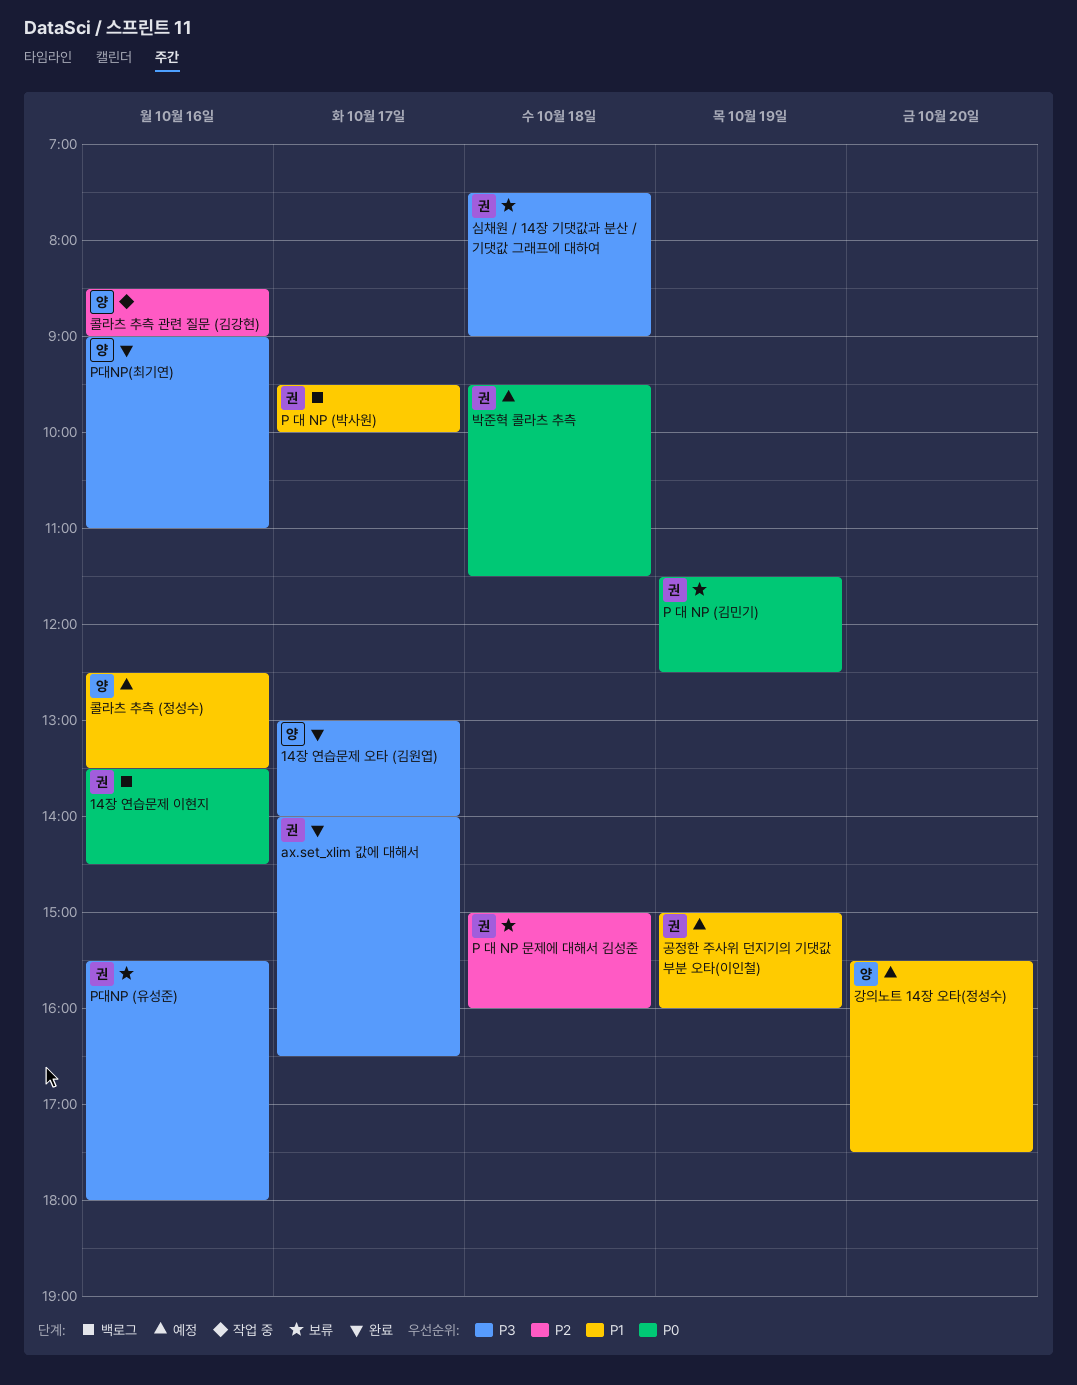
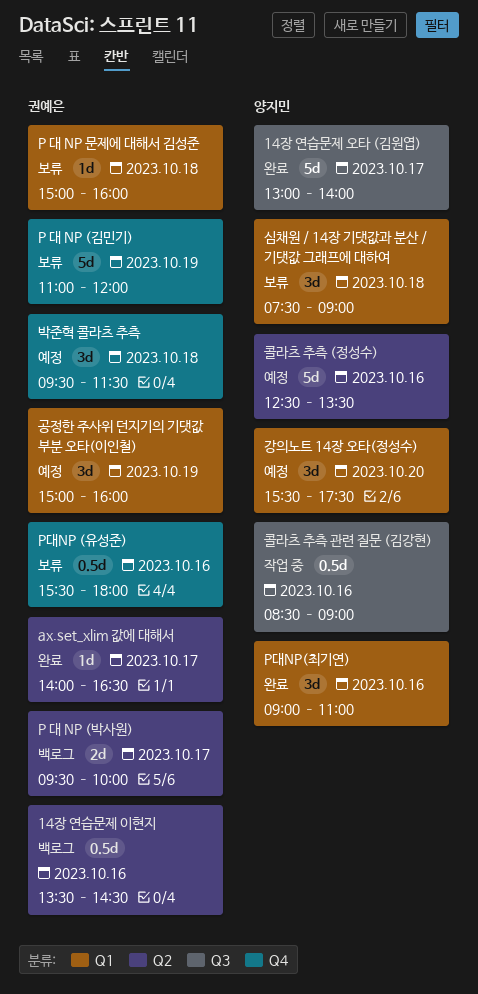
P 대 NP (김민기), begins: 11:30 -> 11:00
P 대 NP (김민기), ends: 12:30 -> 12:00
심채원 / 14장 기댓값과 분산 / 기댓값 그래프에 대하여, owner: 권예은 -> 양지민

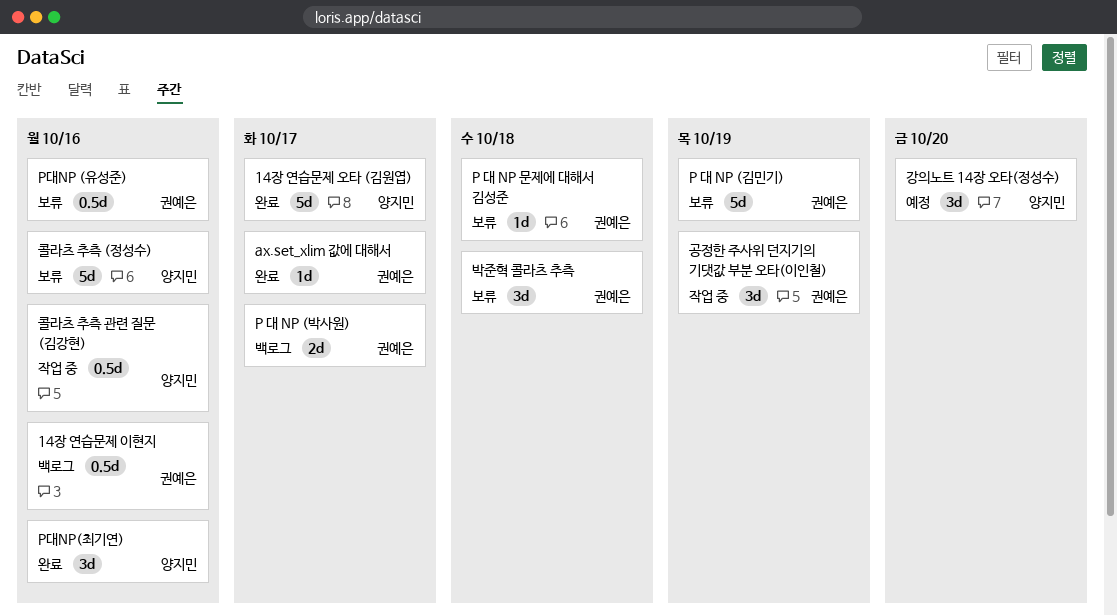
공정한 주사위 던지기의 기댓값 부분 오타(이인철), status: 예정 -> 작업 중
박준혁 콜라츠 추측, status: 예정 -> 보류
심채원 / 14장 기댓값과 분산 / 기댓값 그래프에 대하여: present -> none
콜라츠 추측 (정성수), status: 예정 -> 보류

